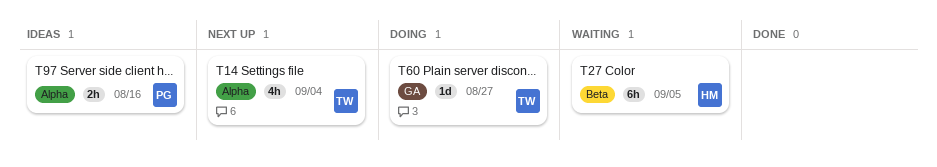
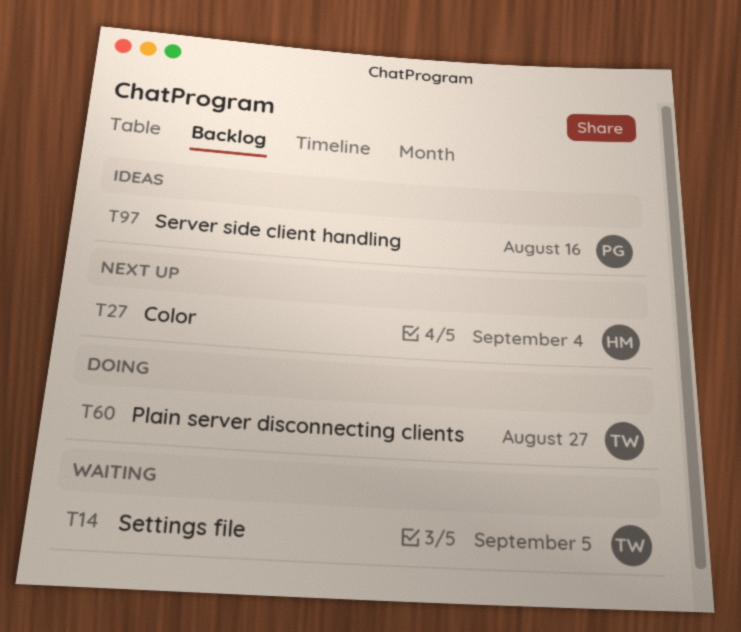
T14, status: Next up -> Waiting
T14, due: Sep 4 -> Sep 5
T27, status: Waiting -> Next up
T27, due: Sep 5 -> Sep 4

